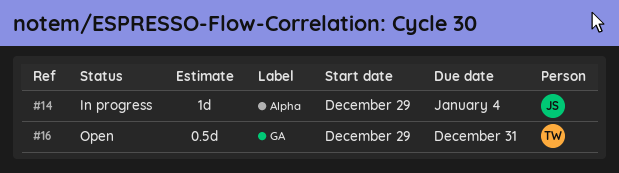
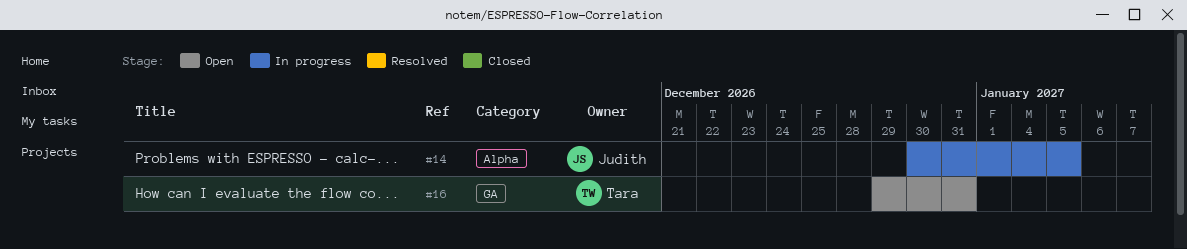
#14, start: Dec 29 -> Dec 30
#14, due: Jan 4 -> Jan 5

